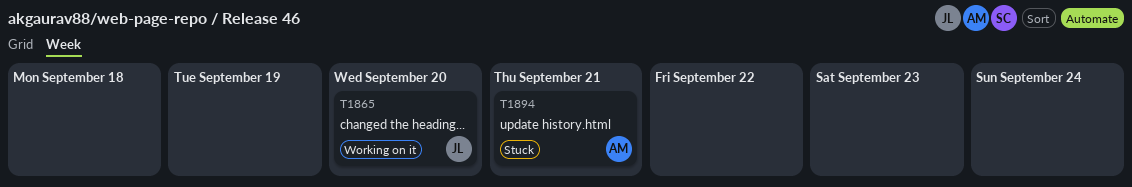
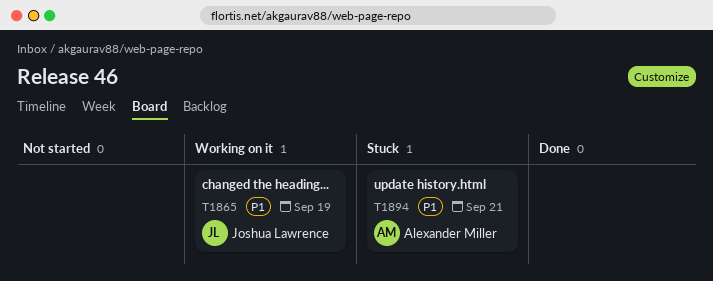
T1865, due: Sep 20 -> Sep 19

